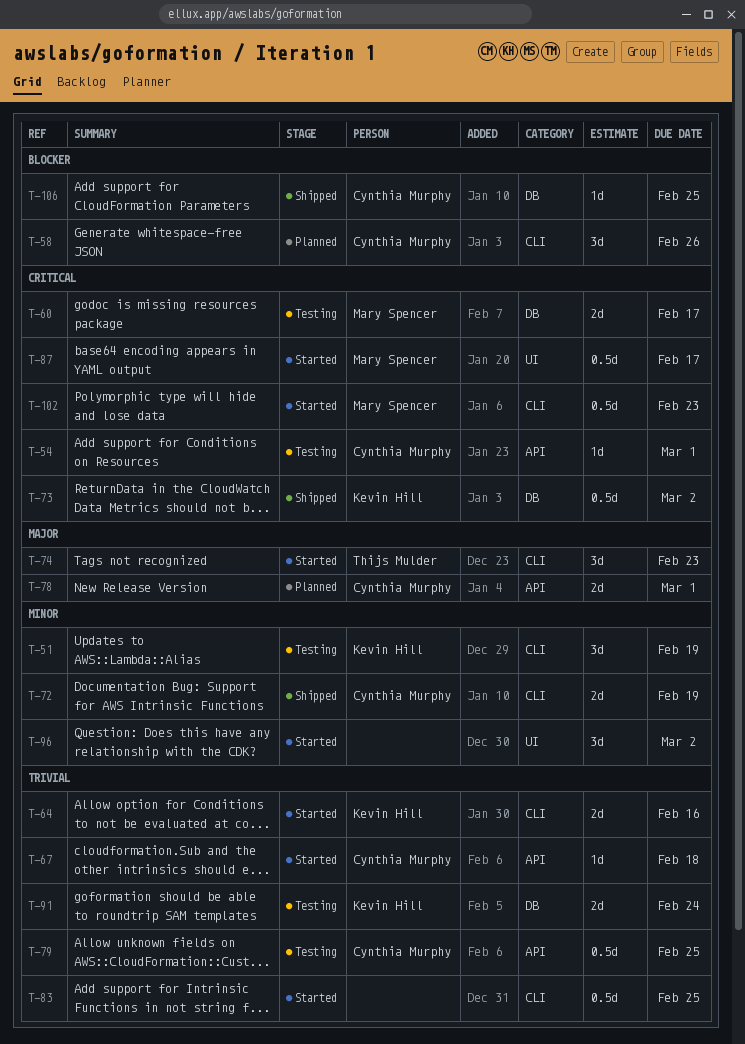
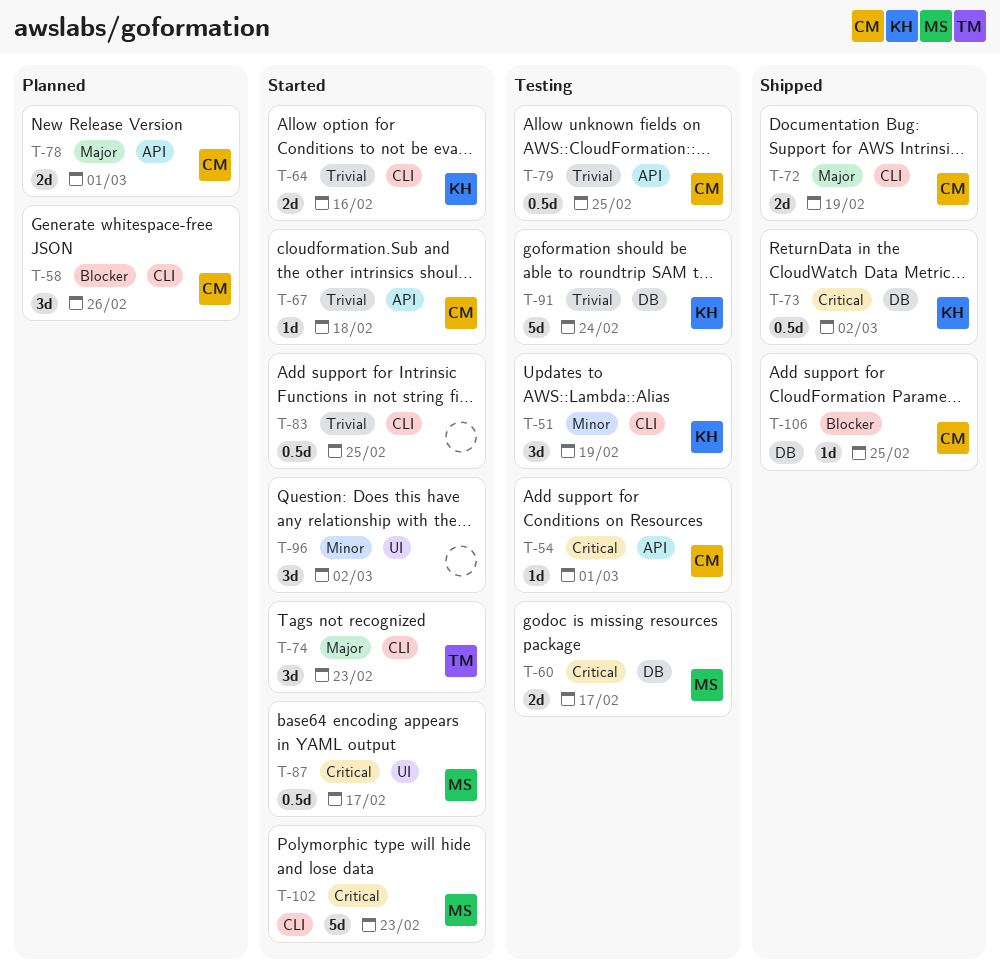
T-72, priority: Minor -> Major
T-91, estimate: 2d -> 5d
T-102, estimate: 0.5d -> 5d

